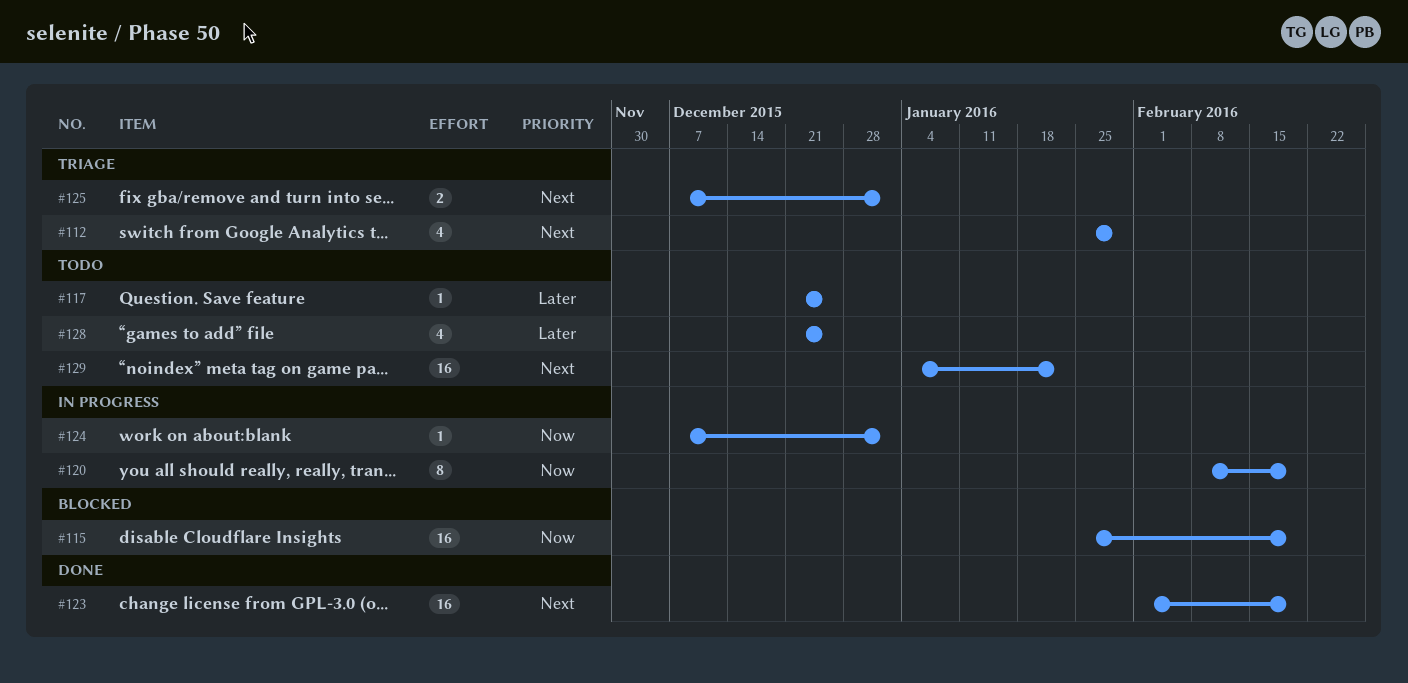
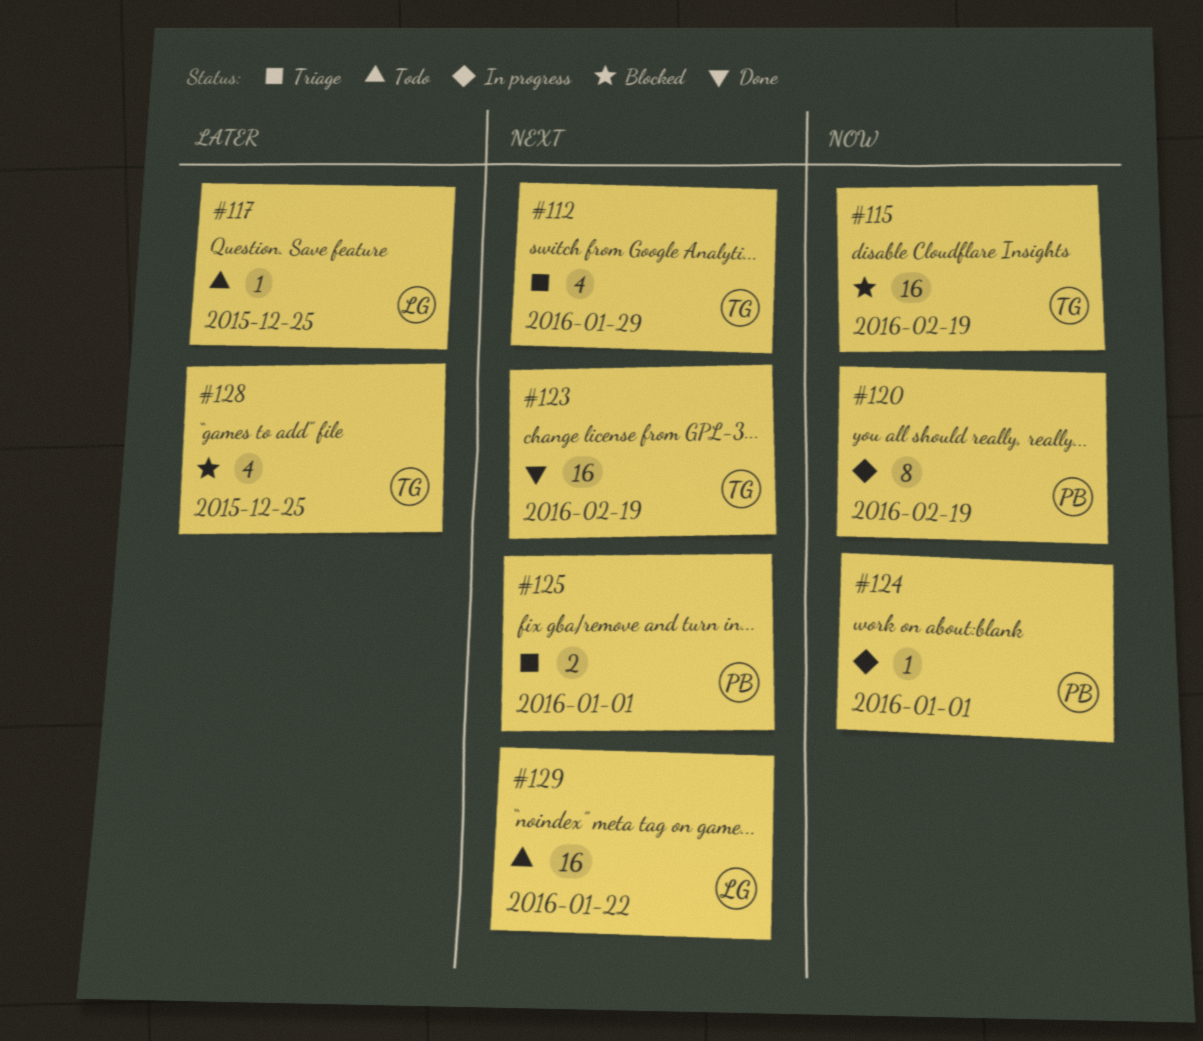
#128, status: Todo -> Blocked

